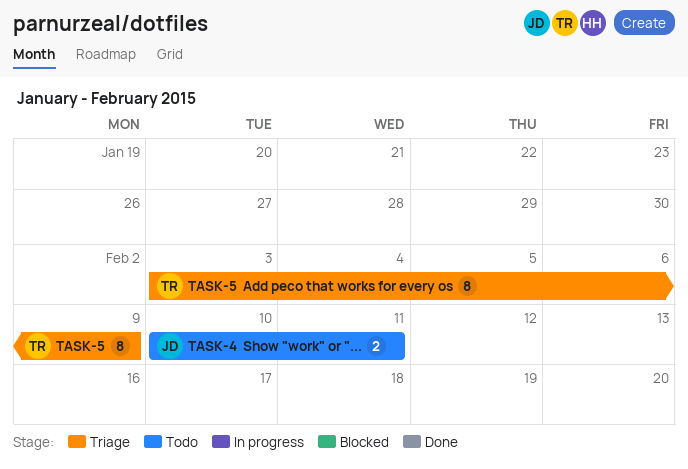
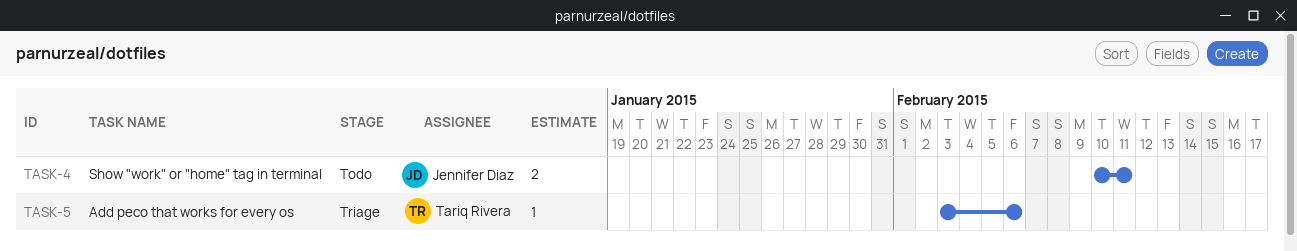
TASK-5, estimate: 8 -> 1
TASK-5, due: Feb 9 -> Feb 6

